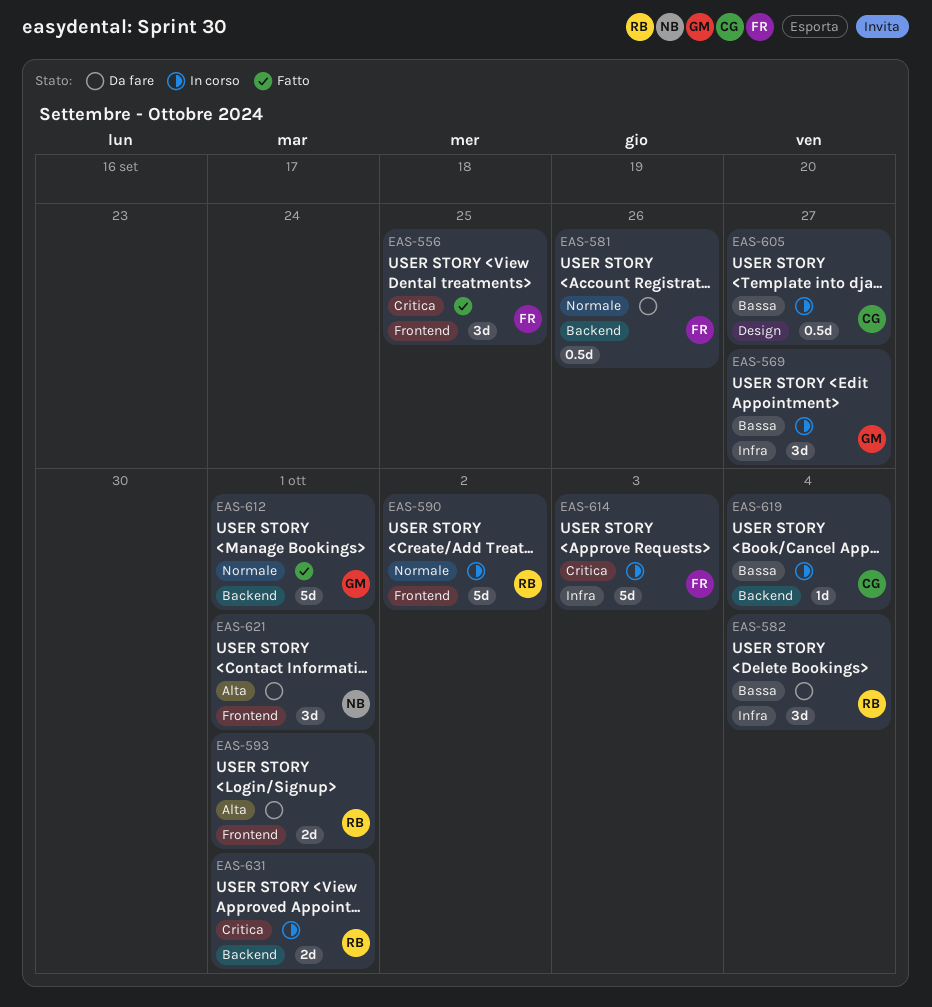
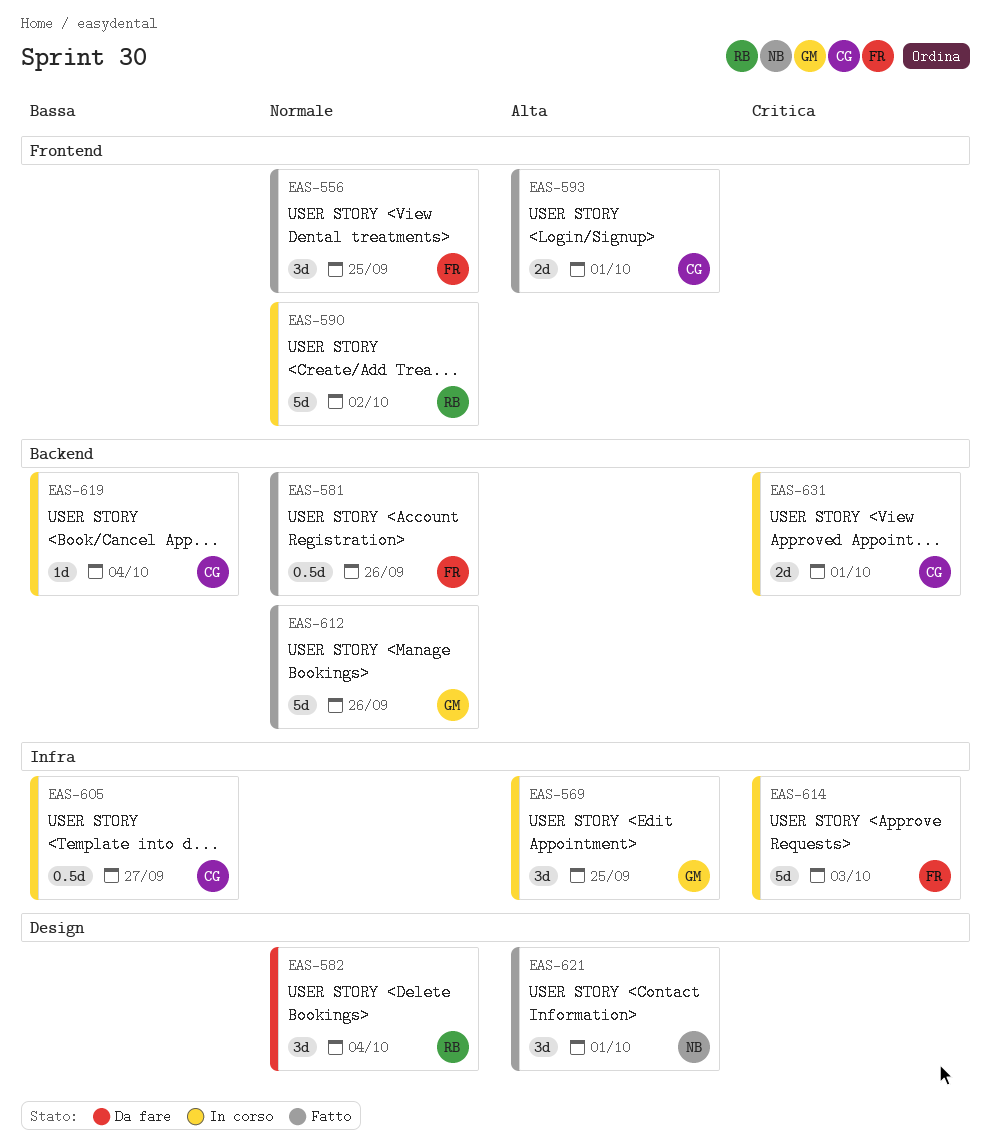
EAS-556, priority: Critica -> Normale
EAS-569, priority: Bassa -> Alta
EAS-569, due: Sep 27 -> Sep 25
EAS-581, status: Da fare -> Fatto
EAS-582, priority: Bassa -> Normale
EAS-582, label: Infra -> Design
EAS-593, status: Da fare -> Fatto
EAS-593, owner: RB -> CG
EAS-605, label: Design -> Infra
EAS-612, due: Oct 1 -> Sep 26
EAS-621, status: Da fare -> Fatto
EAS-621, label: Frontend -> Design
EAS-631, owner: RB -> CG

